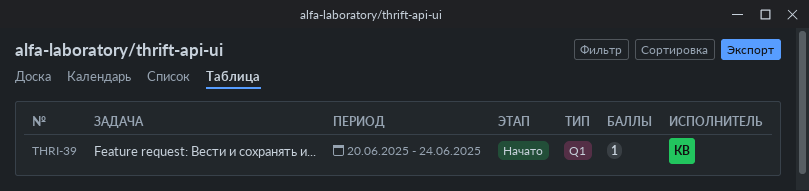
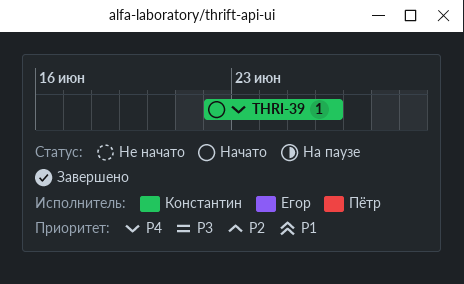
THRI-39, start: Jun 20 -> Jun 22
THRI-39, due: Jun 24 -> Jun 26

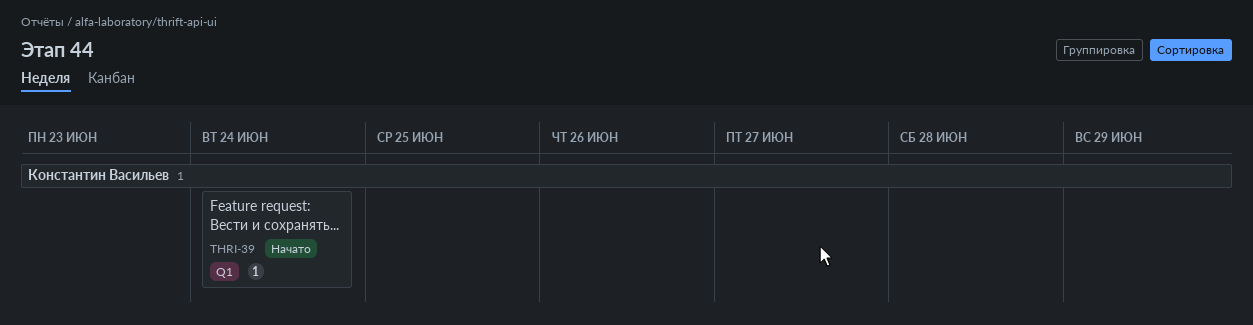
THRI-39, due: Jun 26 -> Jun 24

